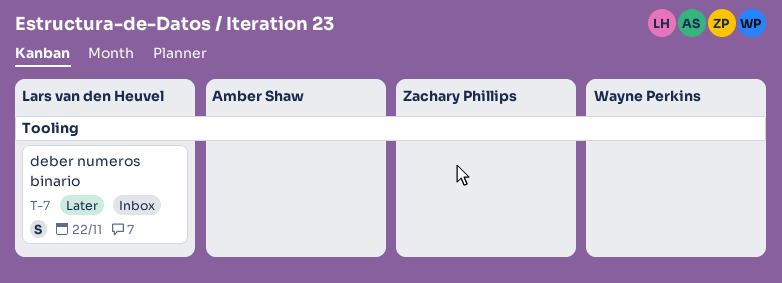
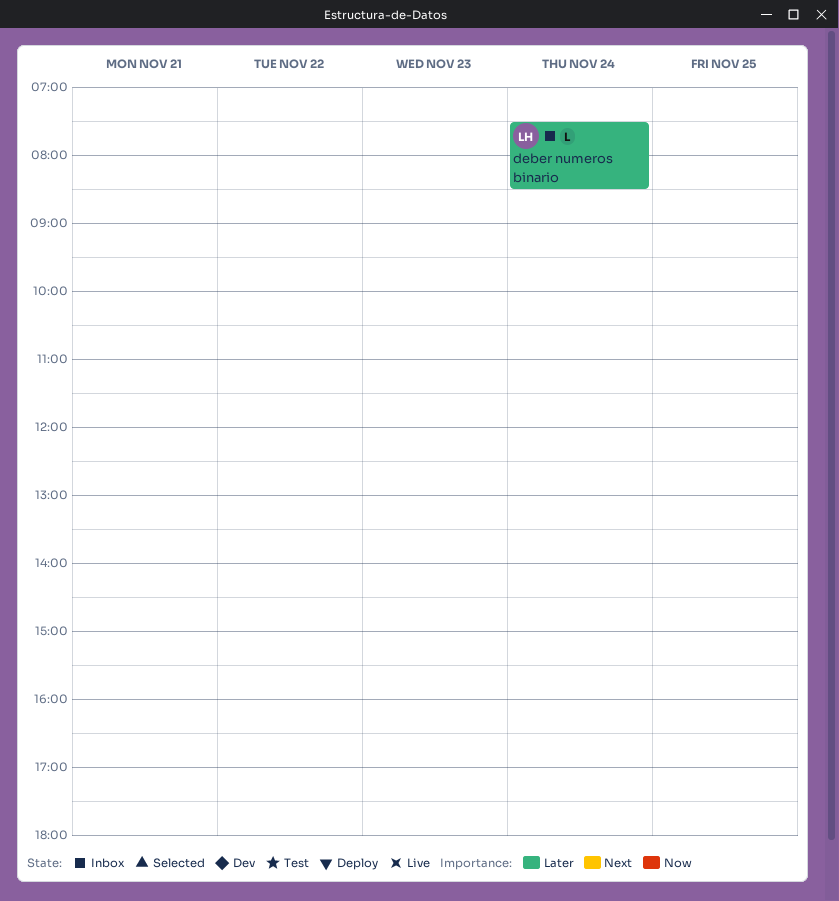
deber numeros binario, estimate: S -> L
deber numeros binario, day: Nov 22 -> Nov 24

